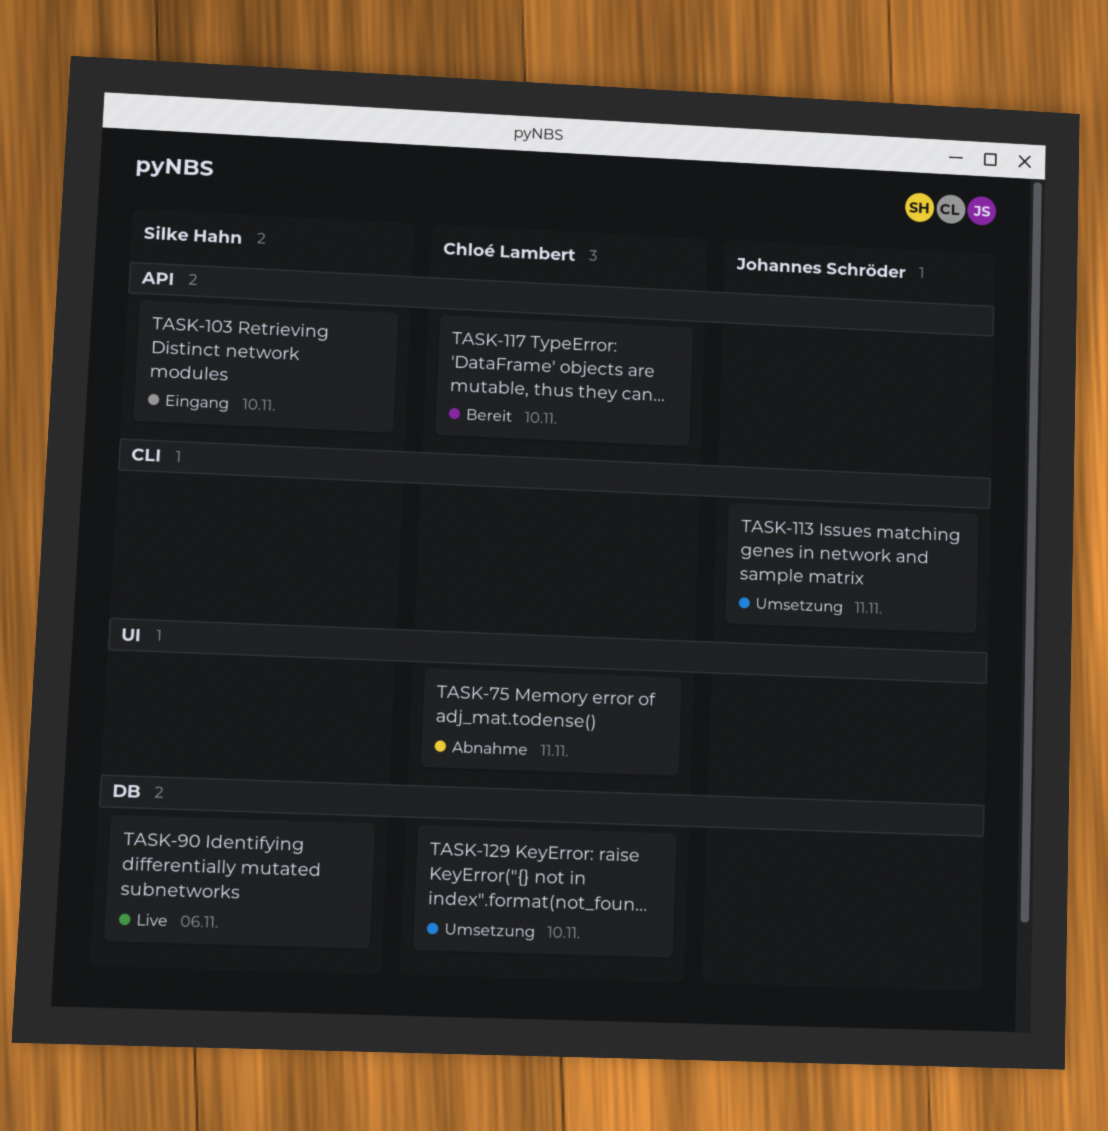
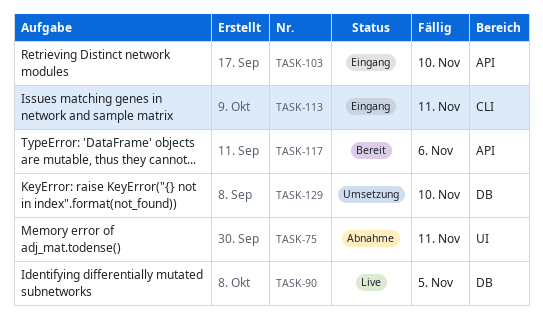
TASK-90, due: Nov 6 -> Nov 5
TASK-113, status: Umsetzung -> Eingang
TASK-117, due: Nov 10 -> Nov 6

